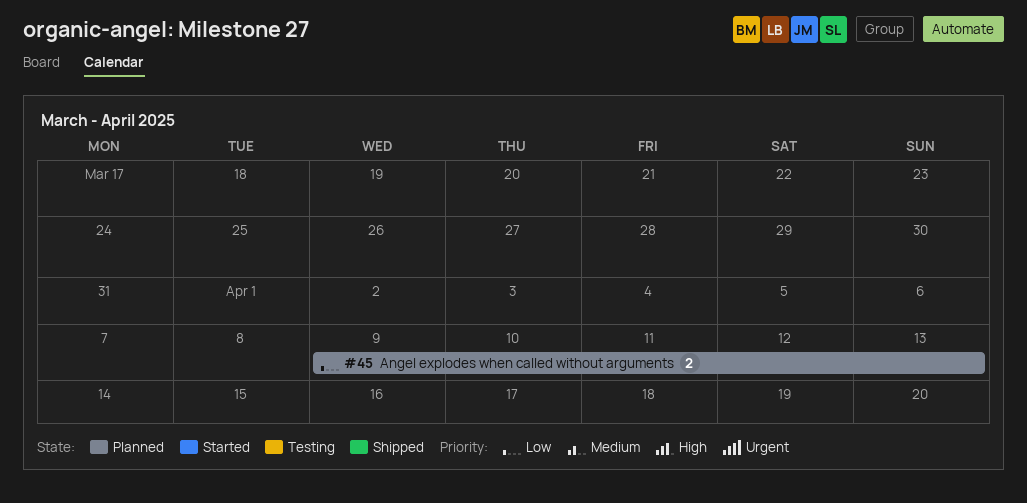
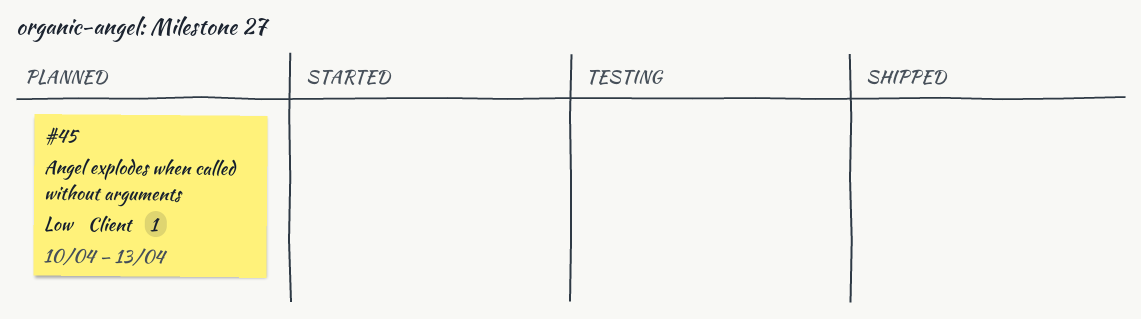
#45, estimate: 2 -> 1
#45, start: Apr 9 -> Apr 10

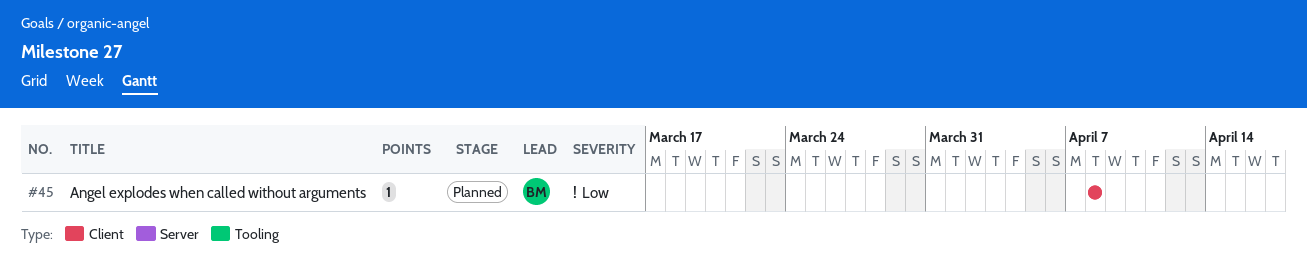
#45, start: Apr 10 -> Apr 8
#45, due: Apr 13 -> Apr 8

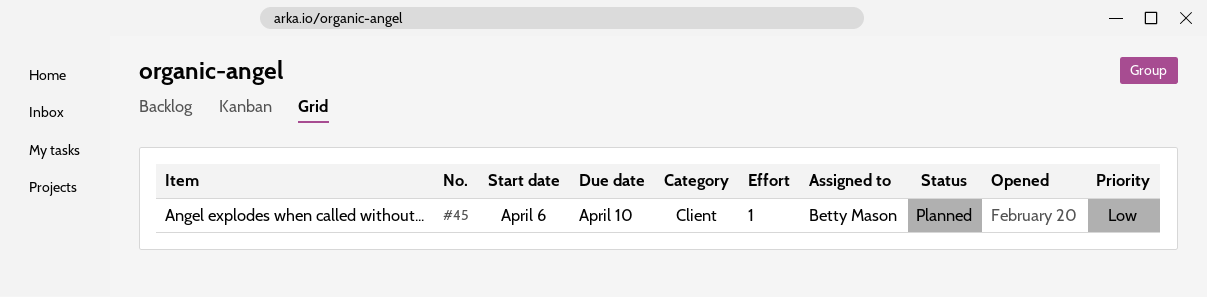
#45, start: Apr 8 -> Apr 6
#45, due: Apr 8 -> Apr 10

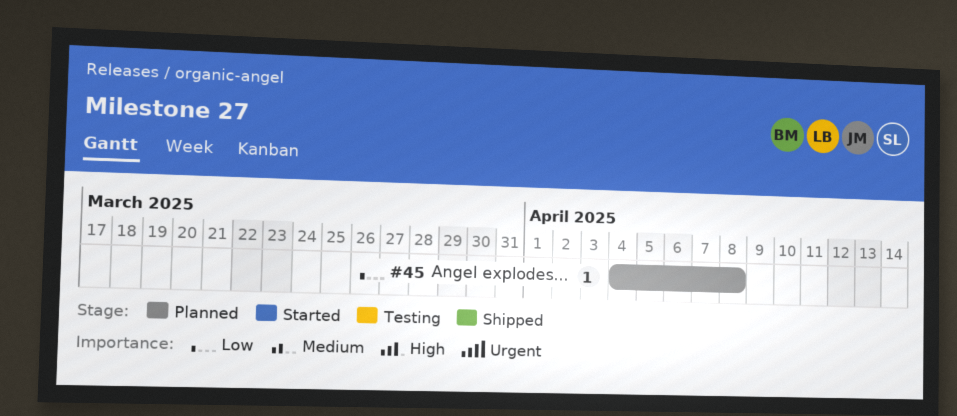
#45, start: Apr 6 -> Apr 4
#45, due: Apr 10 -> Apr 8

